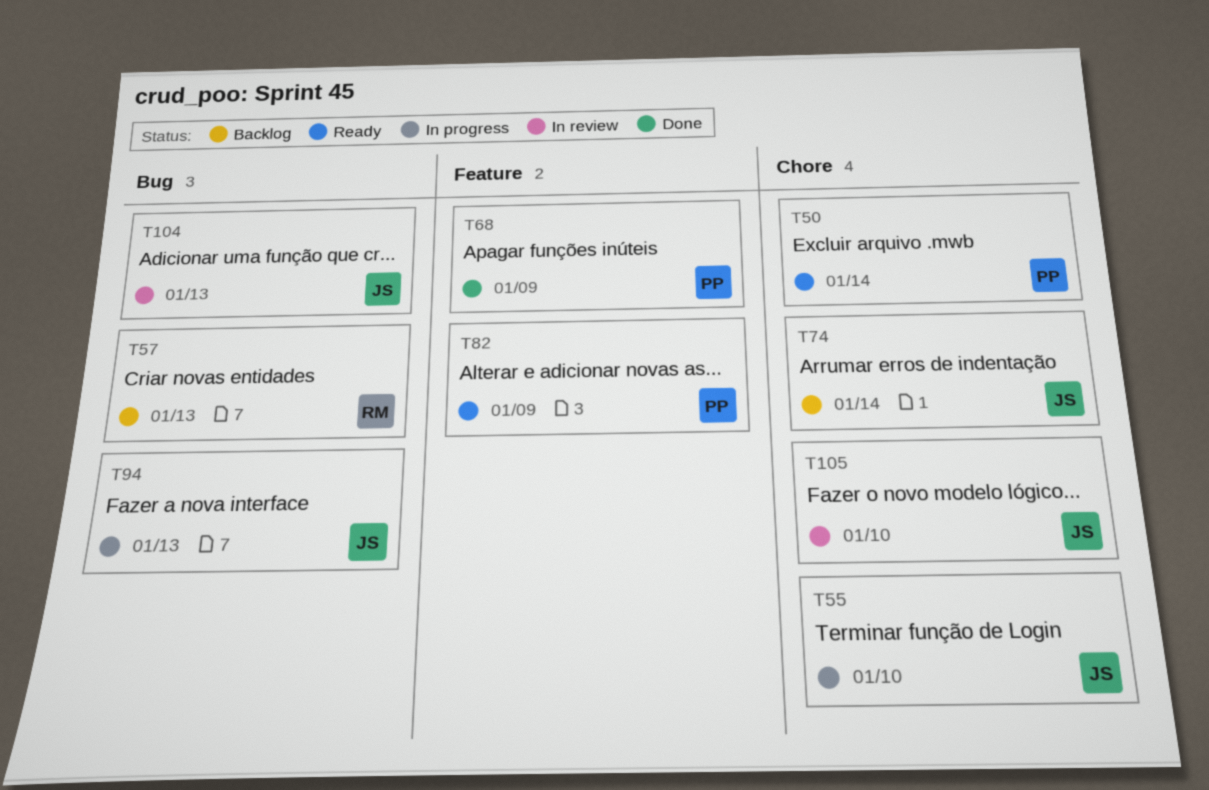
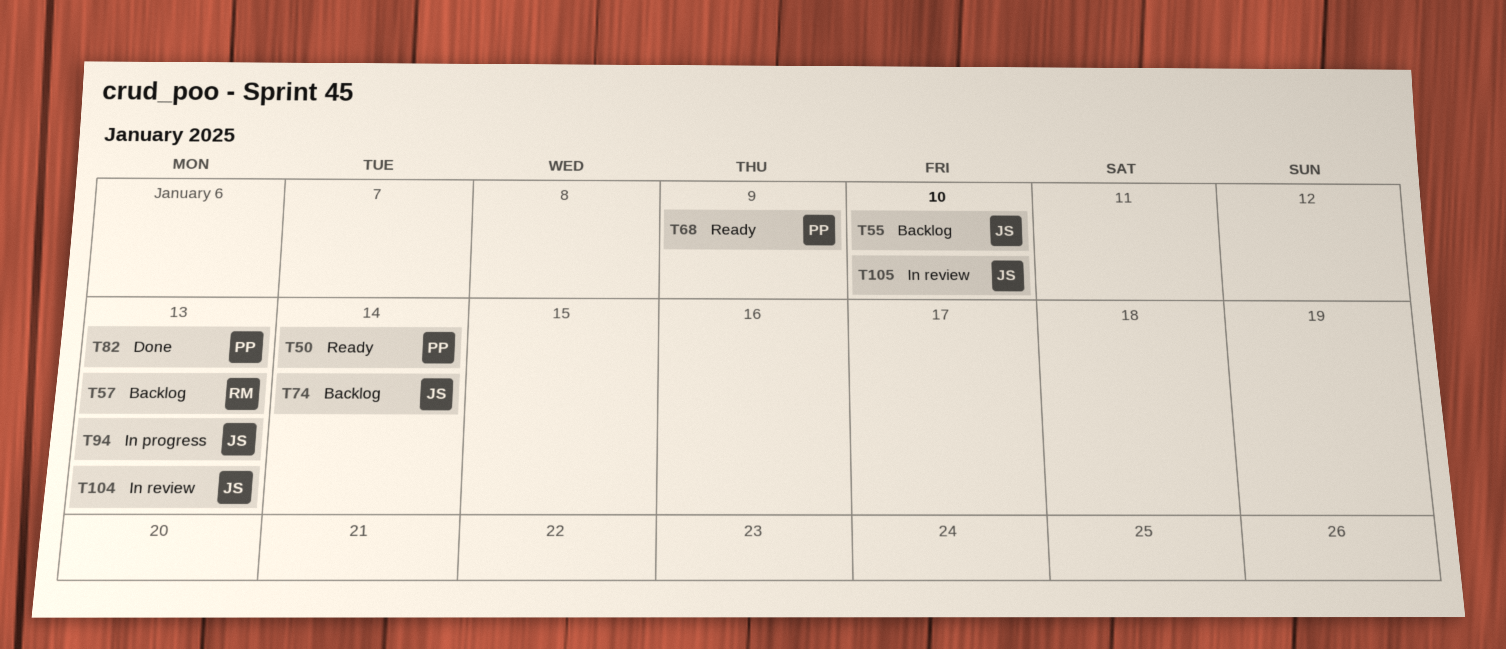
T55, status: In progress -> Backlog
T68, status: Done -> Ready
T82, status: Ready -> Done
T82, due: Jan 9 -> Jan 13

